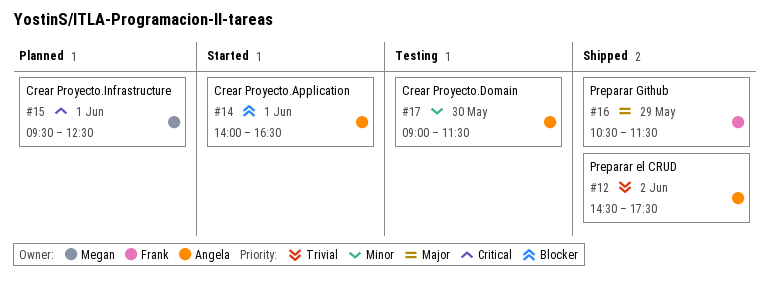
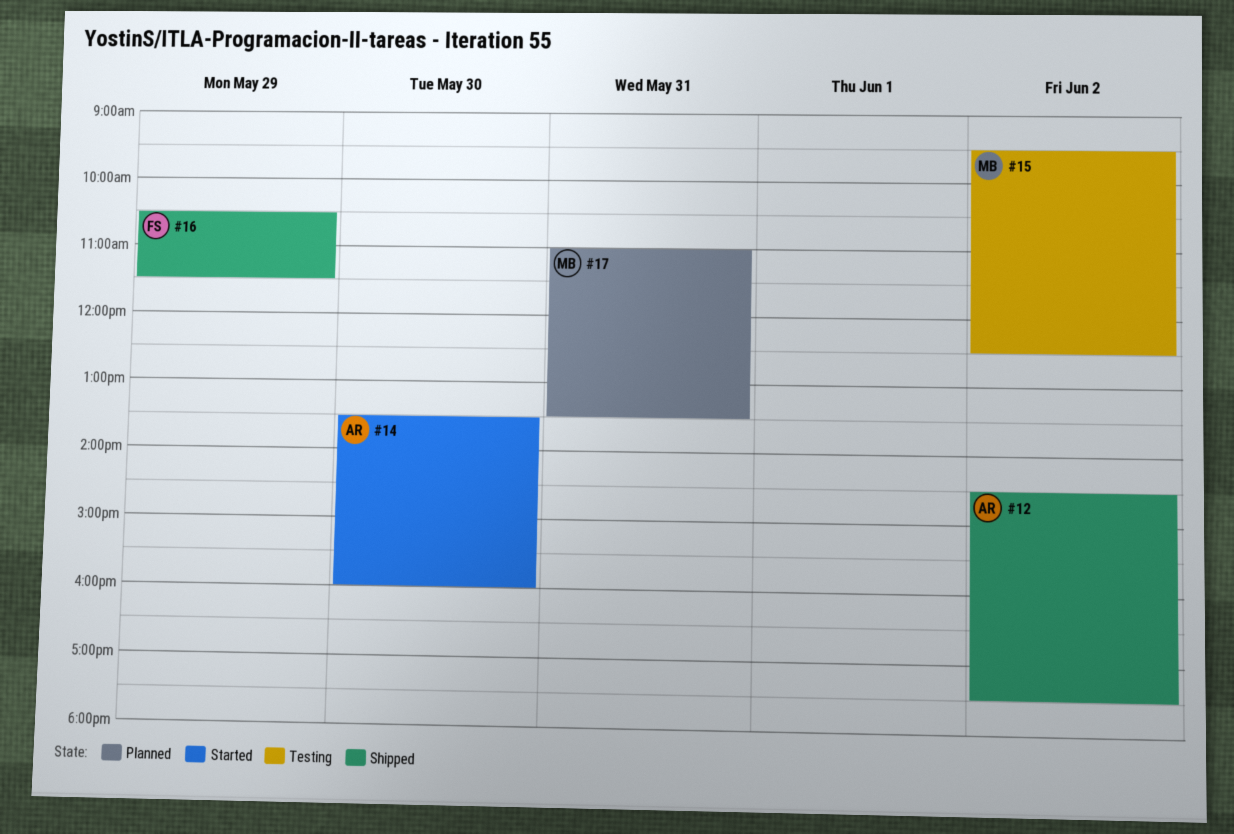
#14, day: Jun 1 -> May 30
#14, begins: 14:00 -> 13:30
#14, ends: 16:30 -> 16:00
#15, status: Planned -> Testing
#15, day: Jun 1 -> Jun 2
#17, status: Testing -> Planned
#17, owner: Angela -> Megan
#17, day: May 30 -> May 31
#17, begins: 09:00 -> 11:00
#17, ends: 11:30 -> 13:30

